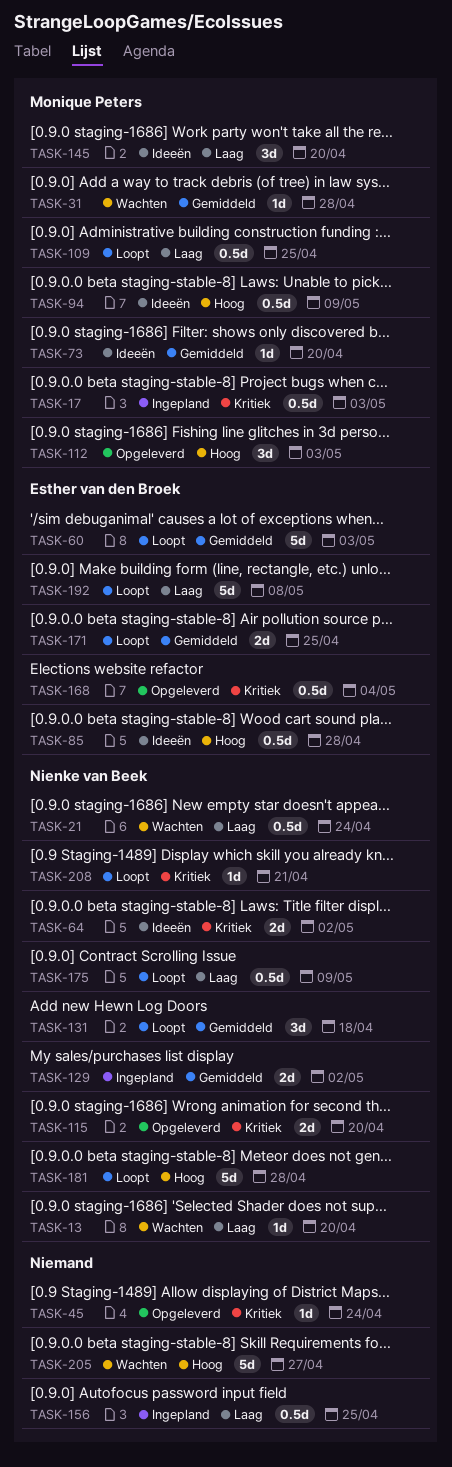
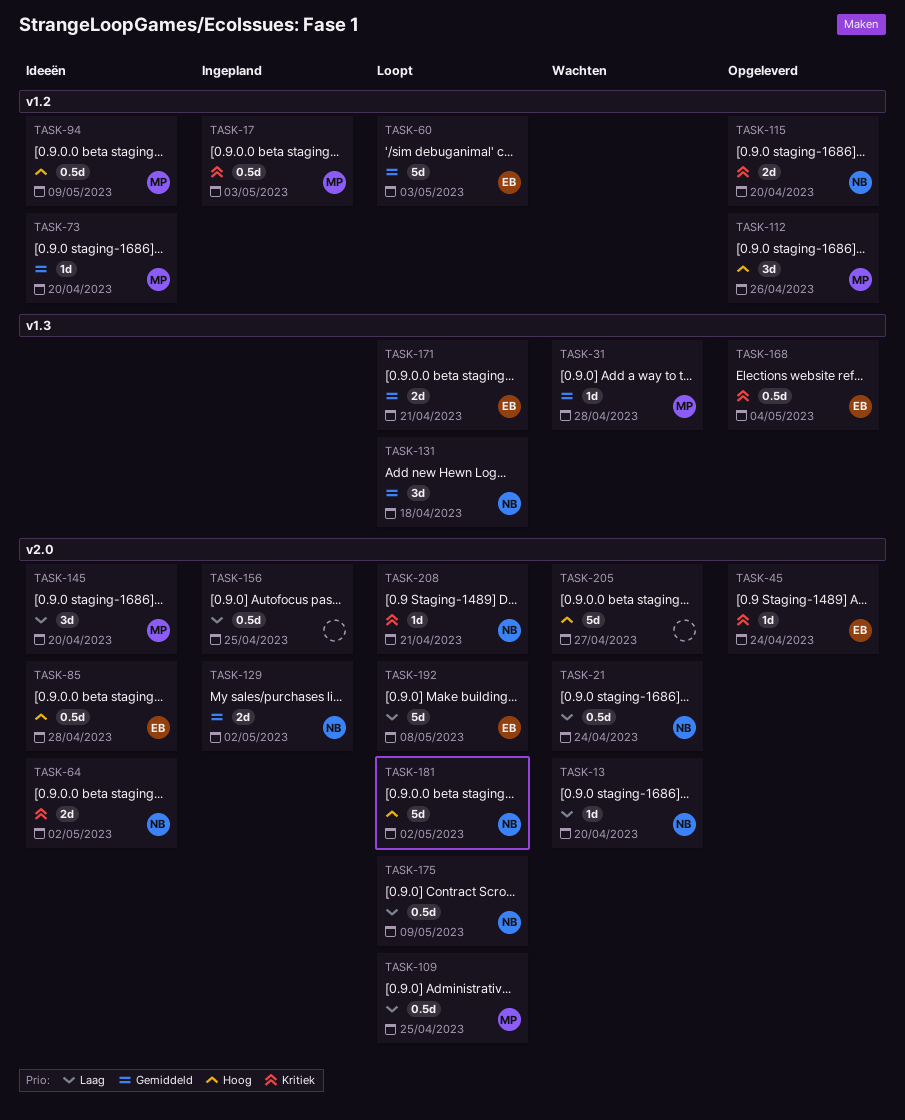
TASK-45, owner: none -> Esther van den Broek
TASK-112, due: May 3 -> Apr 26
TASK-171, due: Apr 25 -> Apr 21
TASK-181, due: Apr 28 -> May 2

